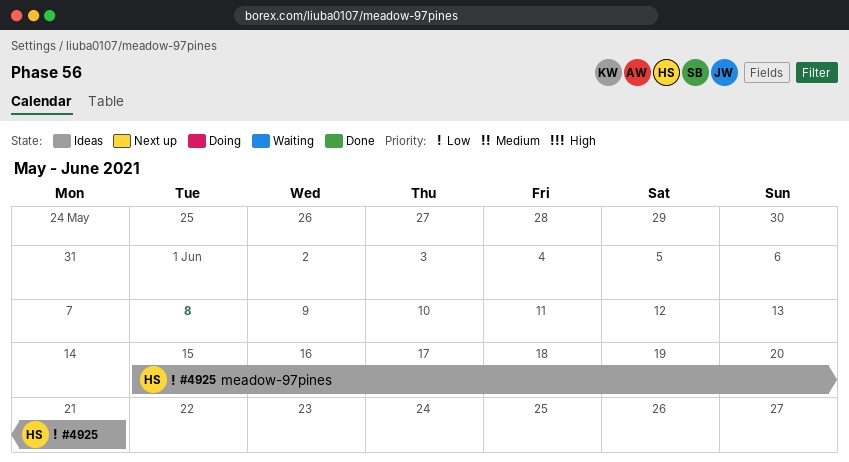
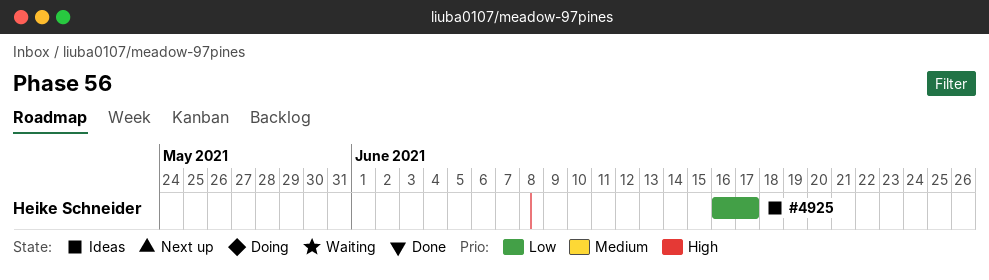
#4925, start: Jun 15 -> Jun 16
#4925, due: Jun 21 -> Jun 17

